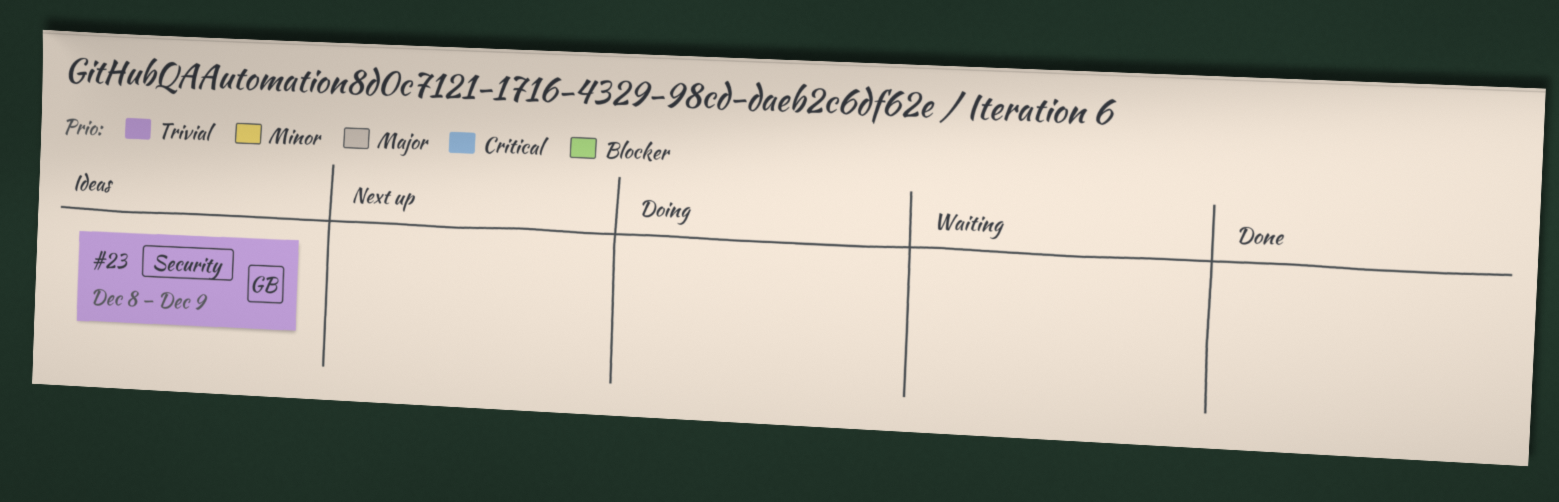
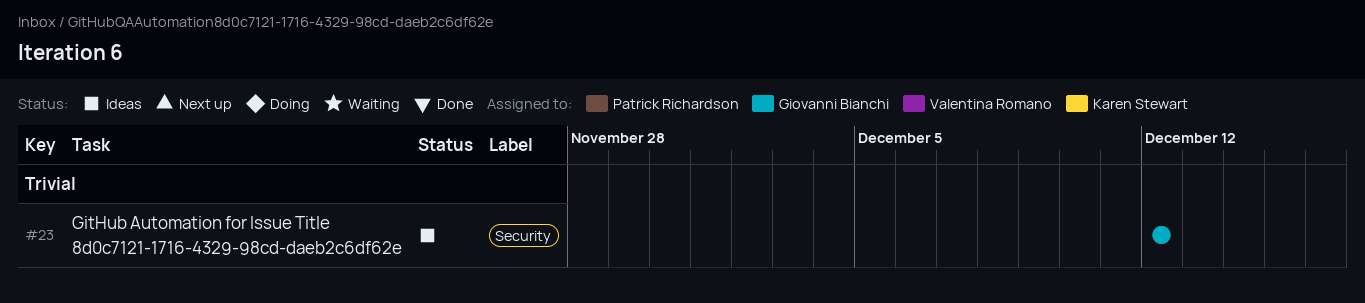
#23, start: Dec 8 -> Dec 12
#23, due: Dec 9 -> Dec 12

